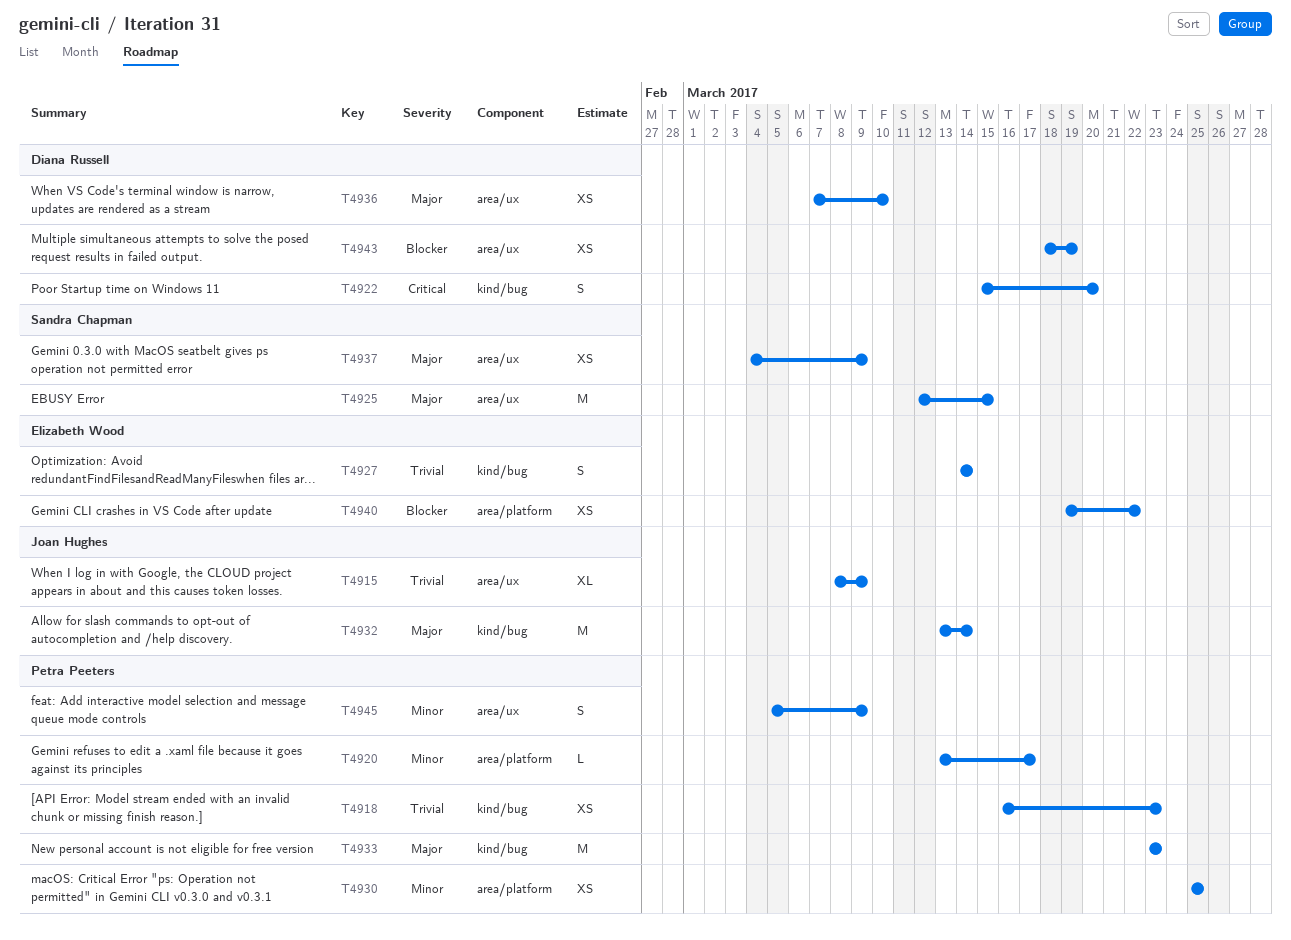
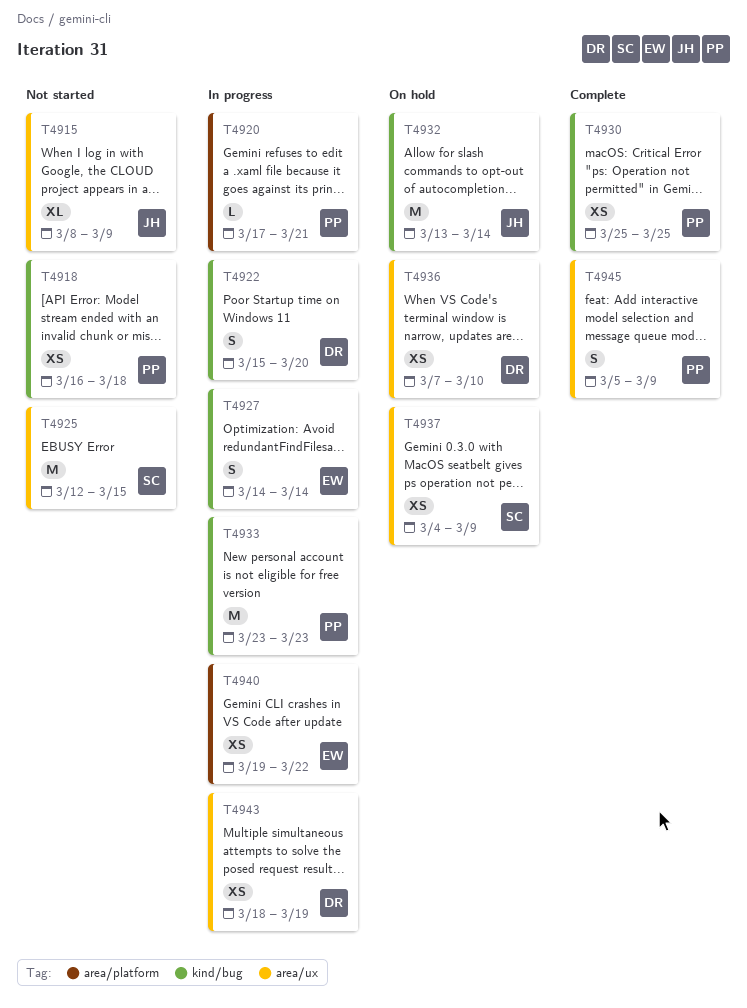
T4918, due: Mar 23 -> Mar 18
T4920, start: Mar 13 -> Mar 17
T4920, due: Mar 17 -> Mar 21
T4930, label: area/platform -> kind/bug

